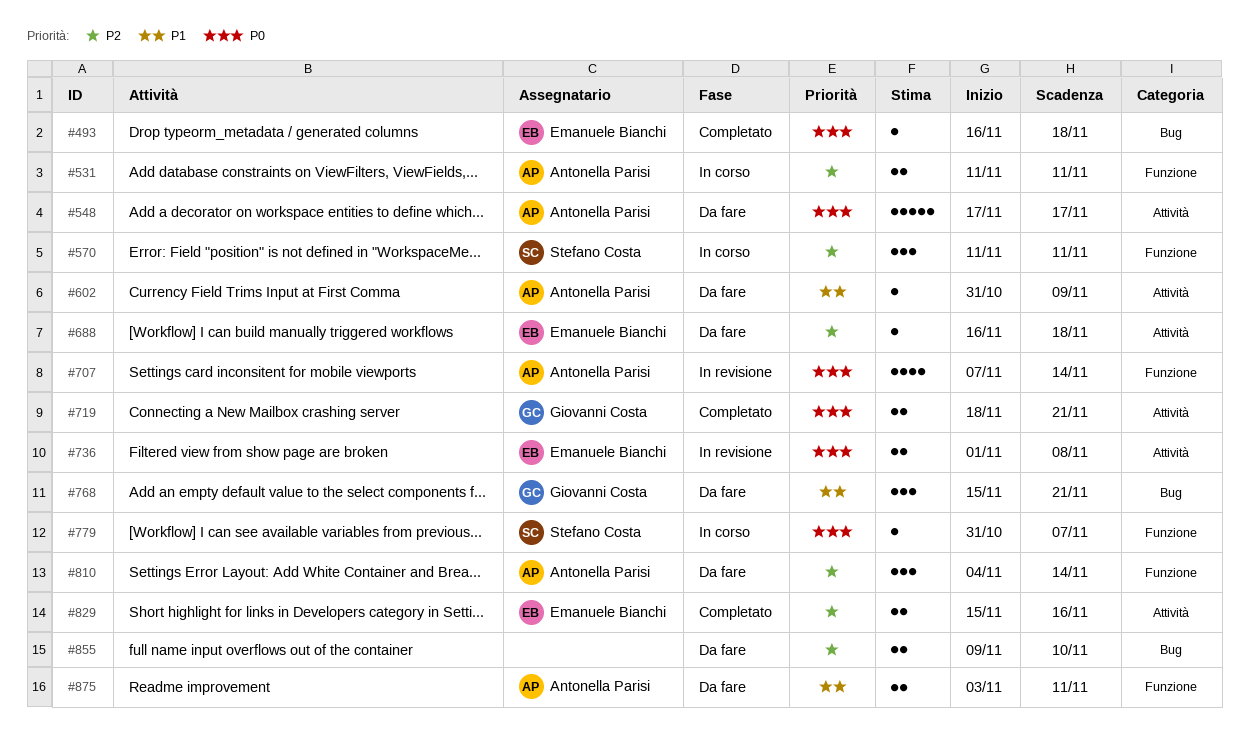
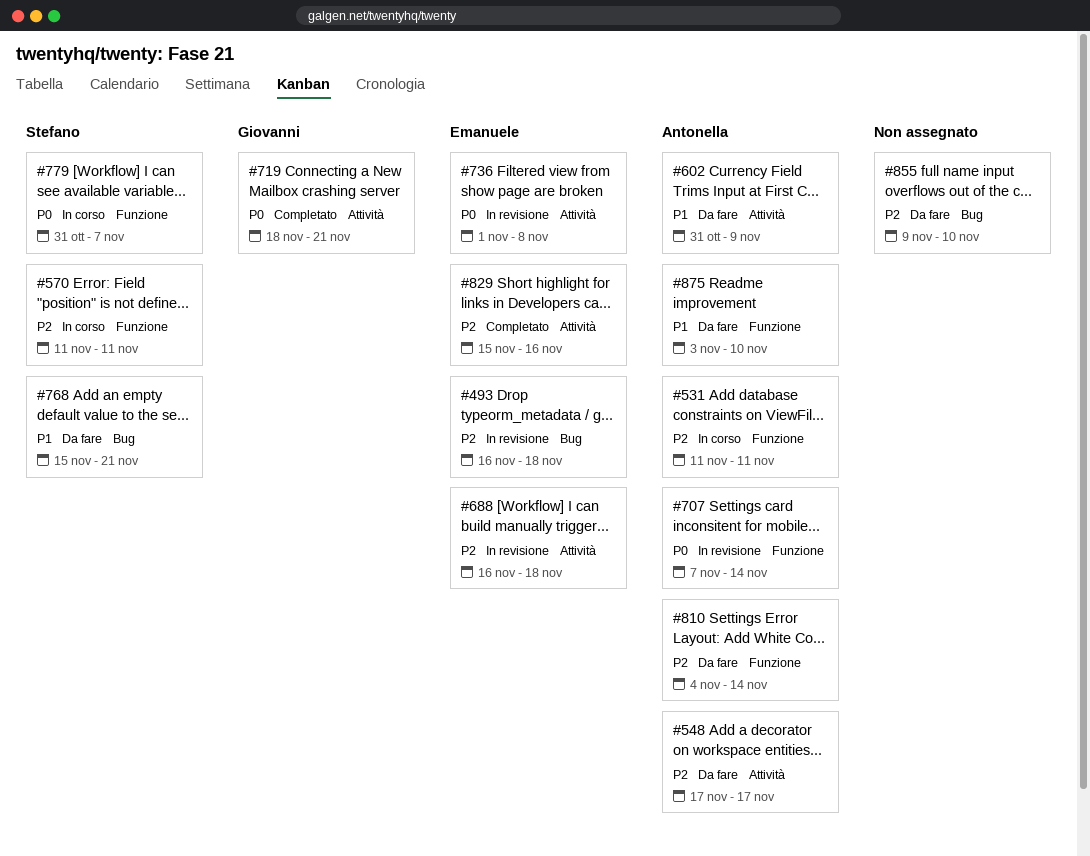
#493, status: Completato -> In revisione
#493, priority: P0 -> P2
#548, priority: P0 -> P2
#688, status: Da fare -> In revisione
#768, owner: Giovanni Costa -> Stefano Costa
#875, due: Nov 11 -> Nov 10

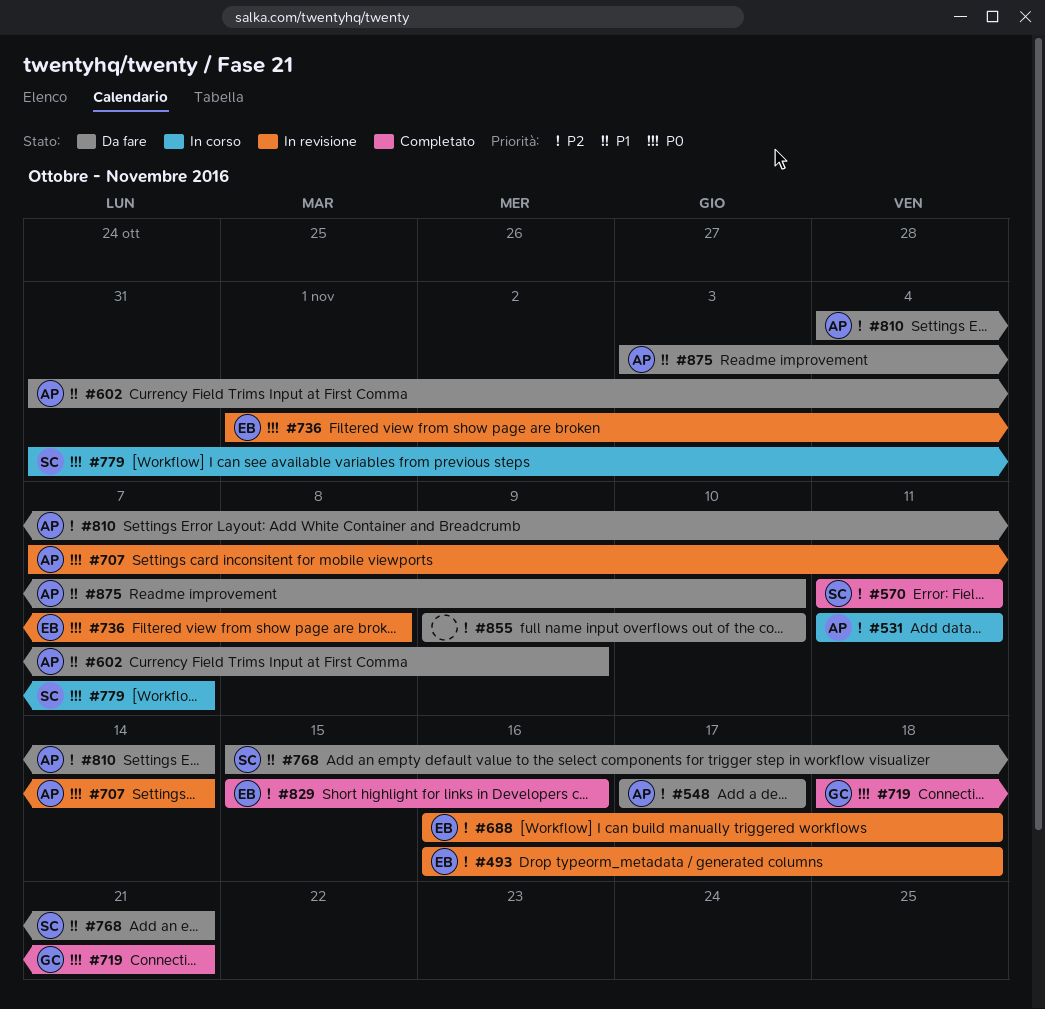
#570, status: In corso -> Completato

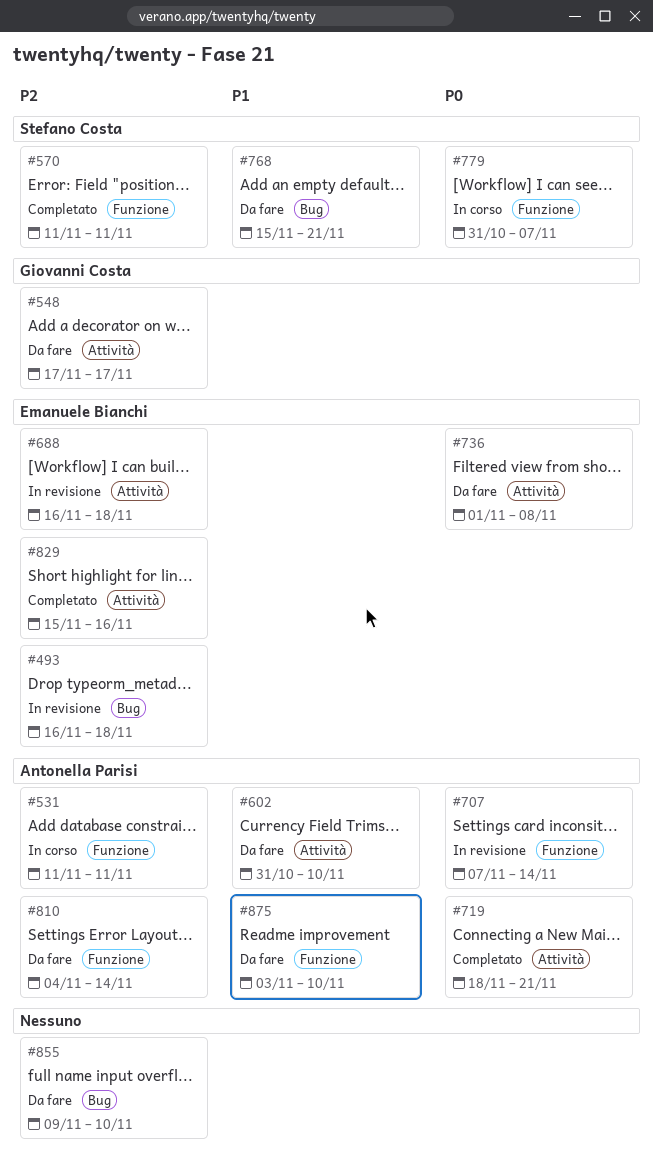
#548, owner: Antonella Parisi -> Giovanni Costa
#602, due: Nov 9 -> Nov 10
#719, owner: Giovanni Costa -> Antonella Parisi
#736, status: In revisione -> Da fare

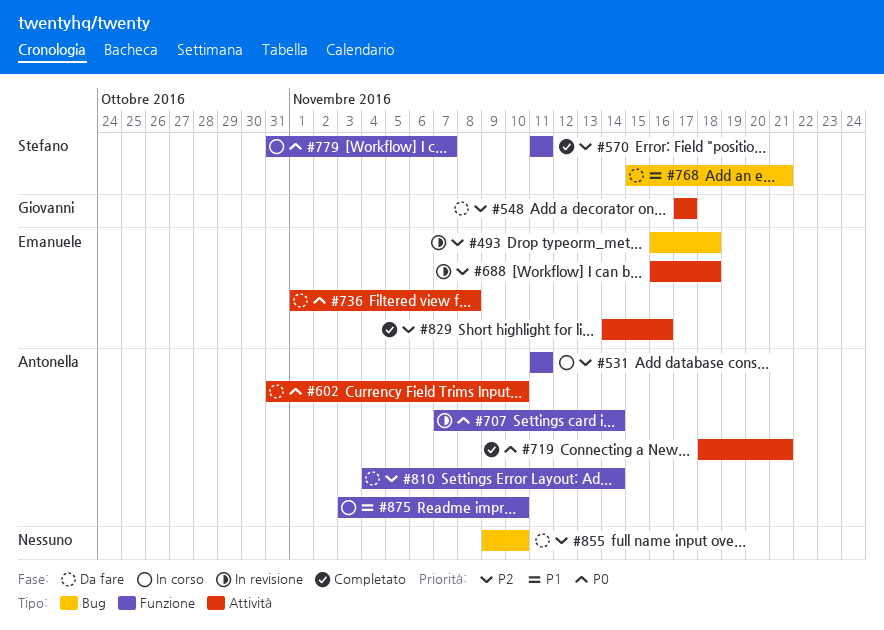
#602, priority: P1 -> P0
#829, start: Nov 15 -> Nov 14
#875, status: Da fare -> In corso

